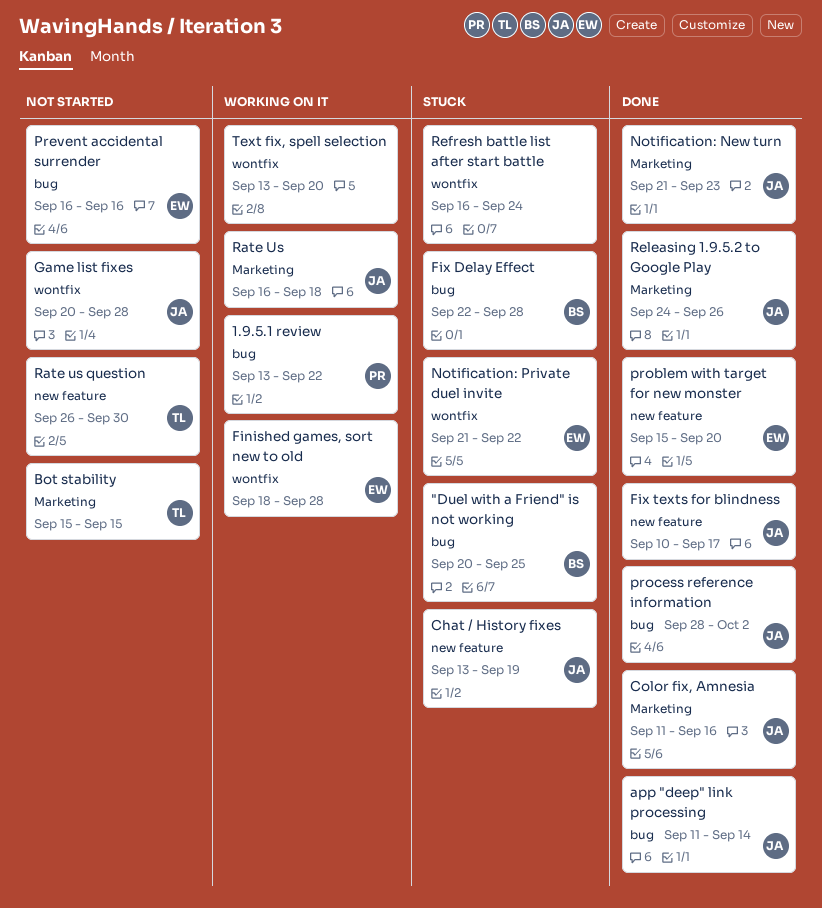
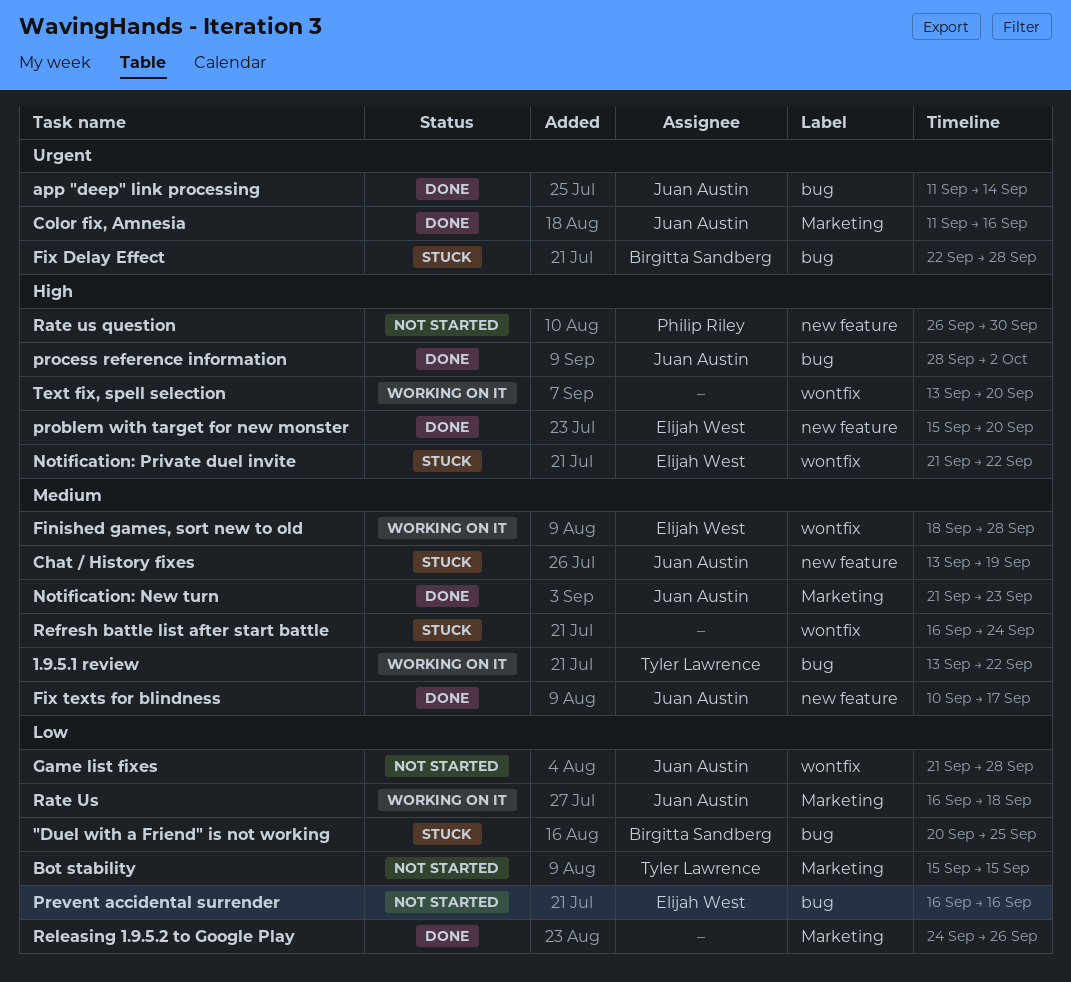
1.9.5.1 review, owner: Philip Riley -> Tyler Lawrence
Game list fixes, start: Sep 20 -> Sep 21
Rate us question, owner: Tyler Lawrence -> Philip Riley
Releasing 1.9.5.2 to Google Play, owner: Juan Austin -> none

